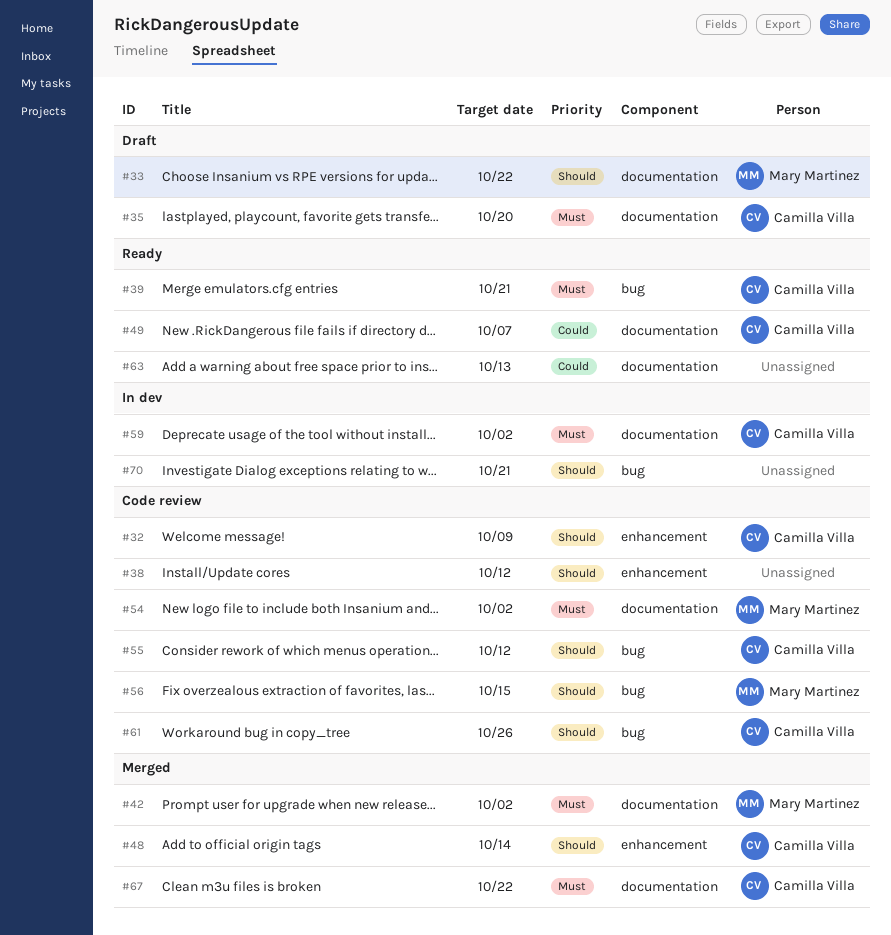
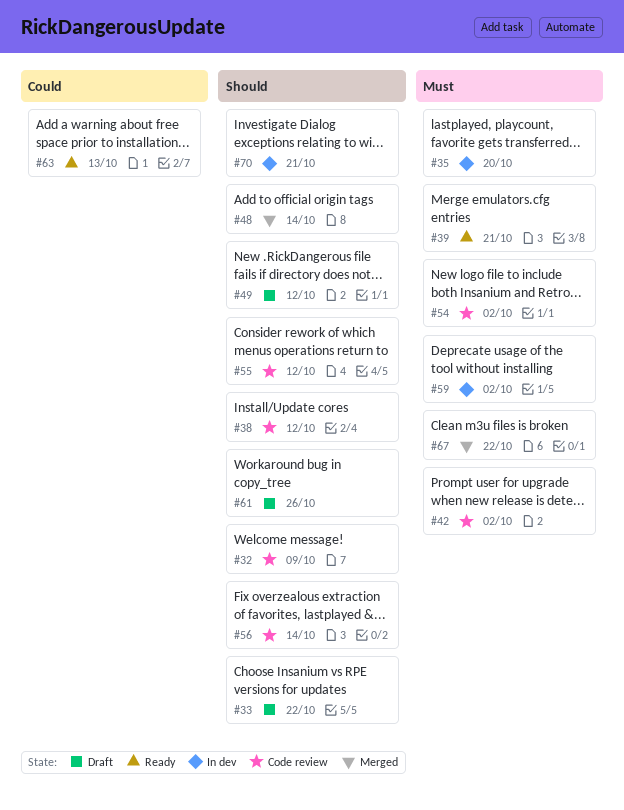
#35, status: Draft -> In dev
#42, status: Merged -> Code review
#49, status: Ready -> Draft
#49, priority: Could -> Should
#49, due: Oct 7 -> Oct 12
#56, due: Oct 15 -> Oct 14
#61, status: Code review -> Draft

